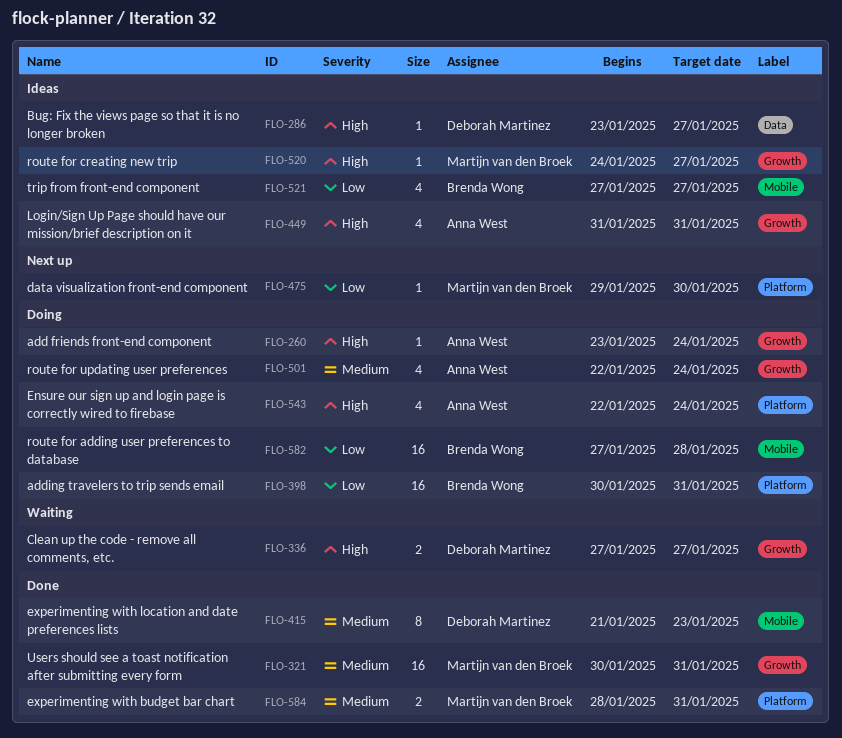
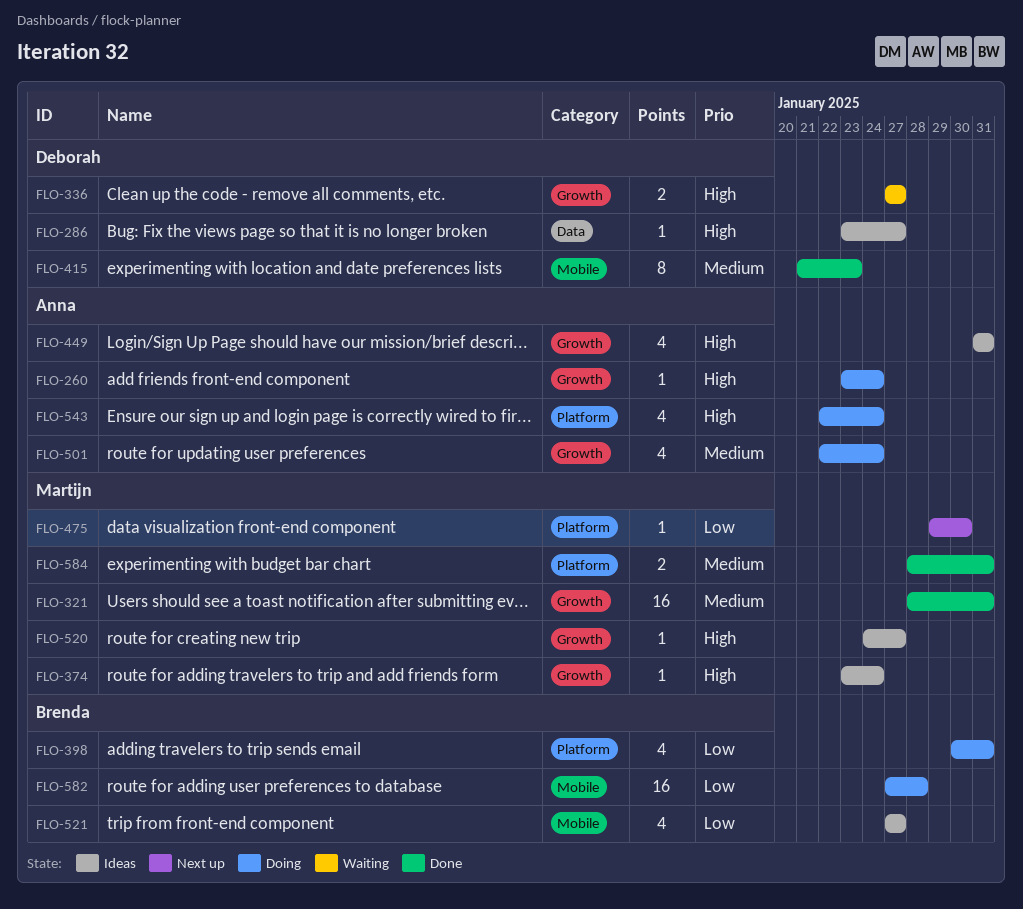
FLO-321, start: Jan 30 -> Jan 28
FLO-374: none -> present
FLO-398, estimate: 16 -> 4

